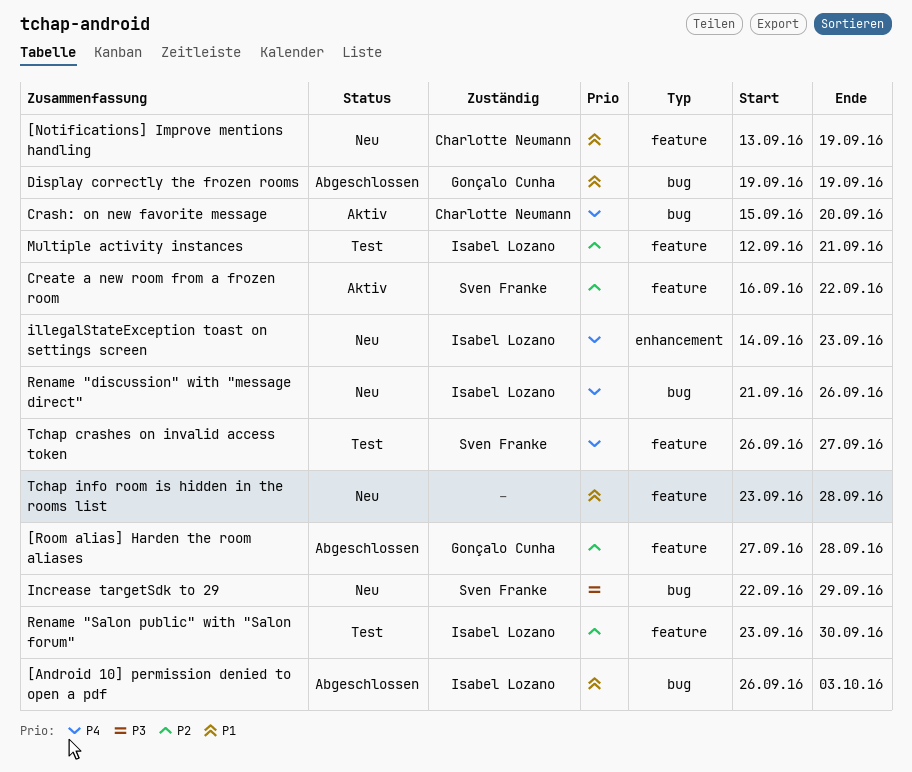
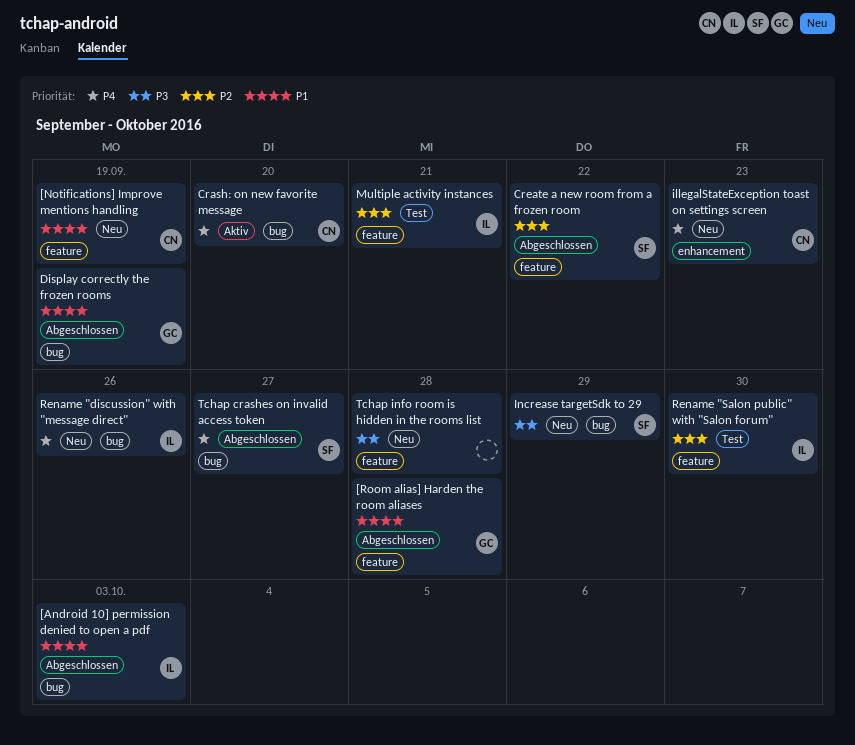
[Room alias] Harden the room aliases, priority: P2 -> P1
Create a new room from a frozen room, status: Aktiv -> Abgeschlossen
illegalStateException toast on settings screen, owner: Isabel Lozano -> Charlotte Neumann
Tchap crashes on invalid access token, status: Test -> Abgeschlossen
Tchap crashes on invalid access token, label: feature -> bug
Tchap info room is hidden in the rooms list, priority: P1 -> P3

